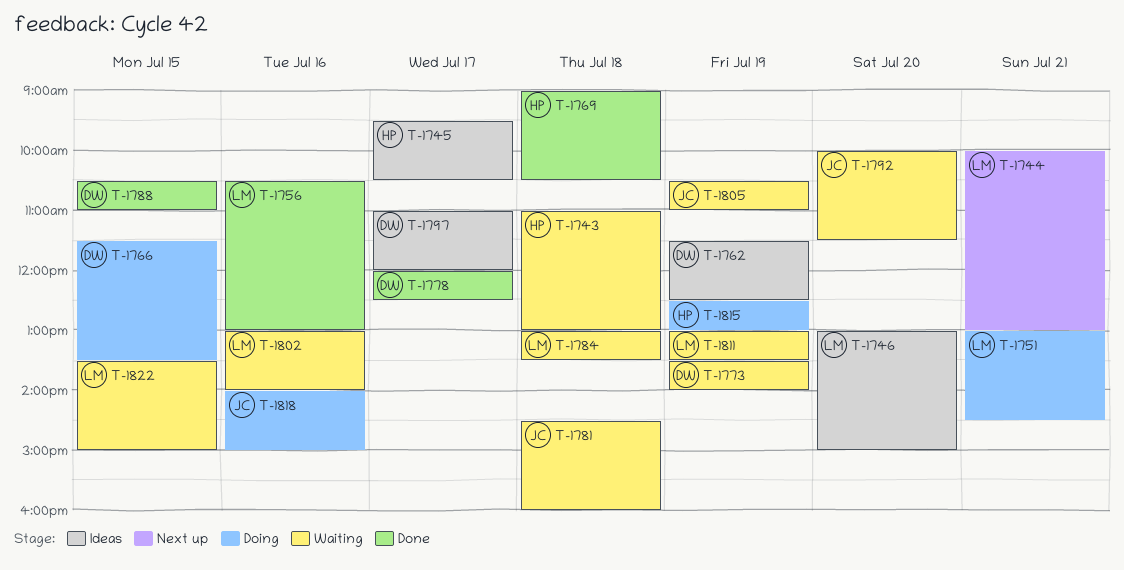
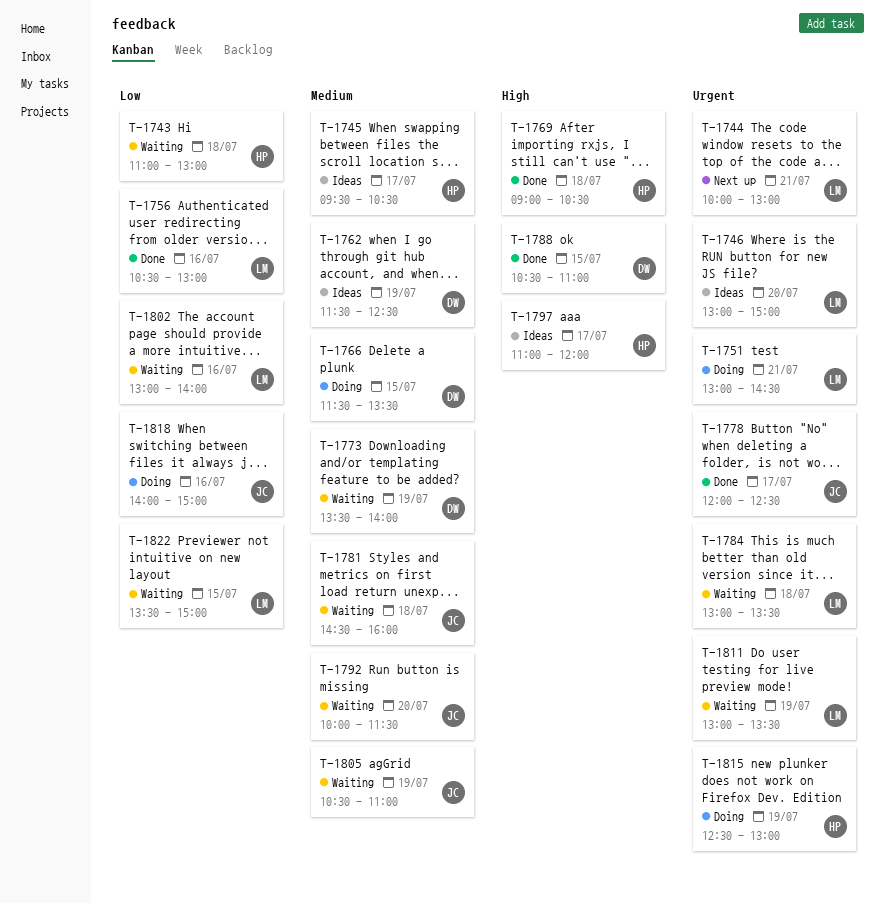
T-1778, owner: DW -> JC
T-1797, owner: DW -> HP

